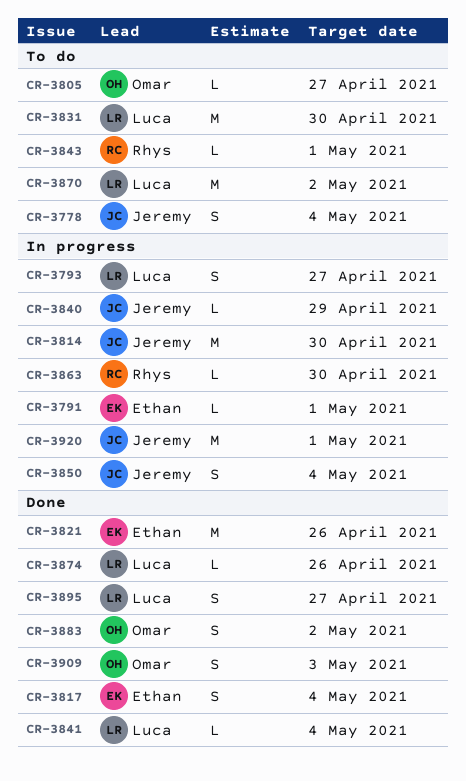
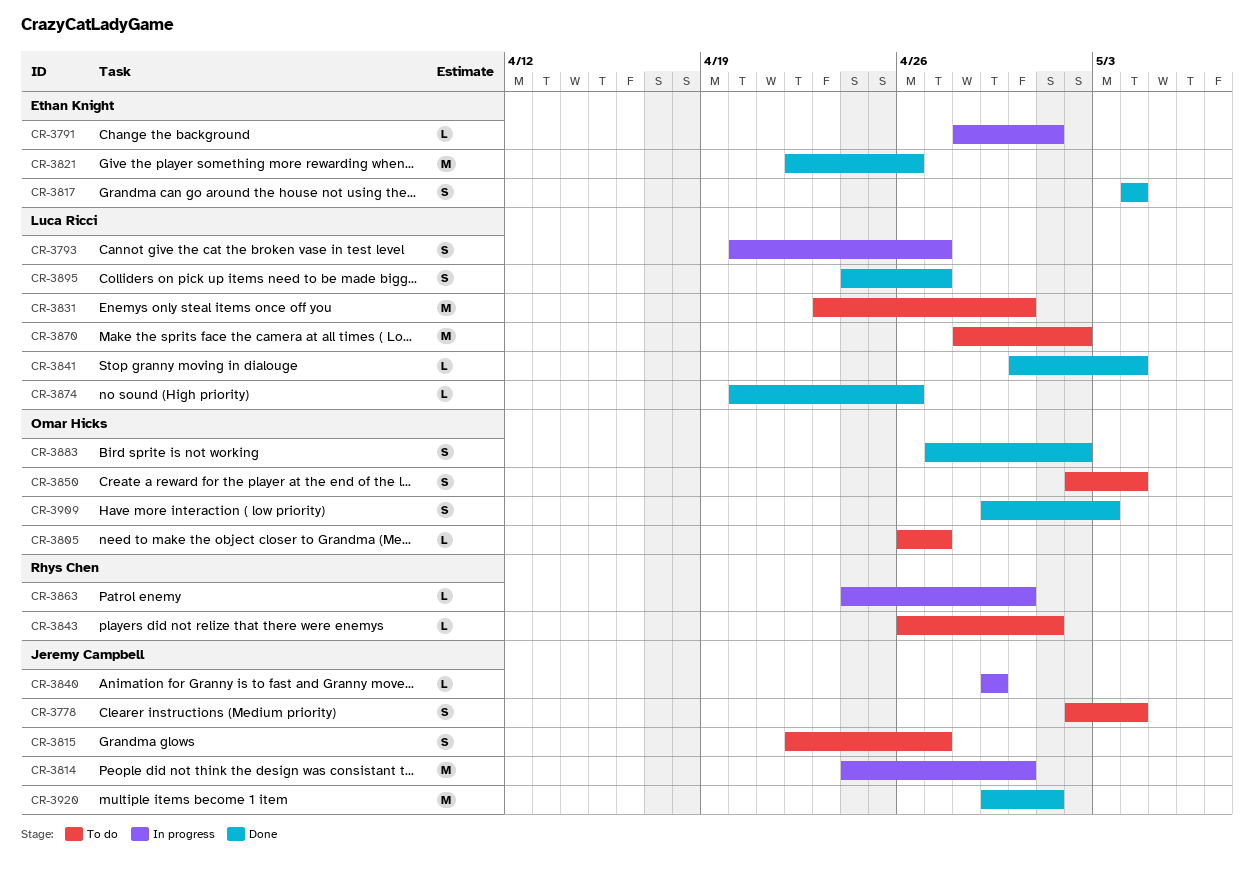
CR-3815: none -> present
CR-3850, status: In progress -> To do
CR-3850, owner: Jeremy Campbell -> Omar Hicks
CR-3920, status: In progress -> Done

